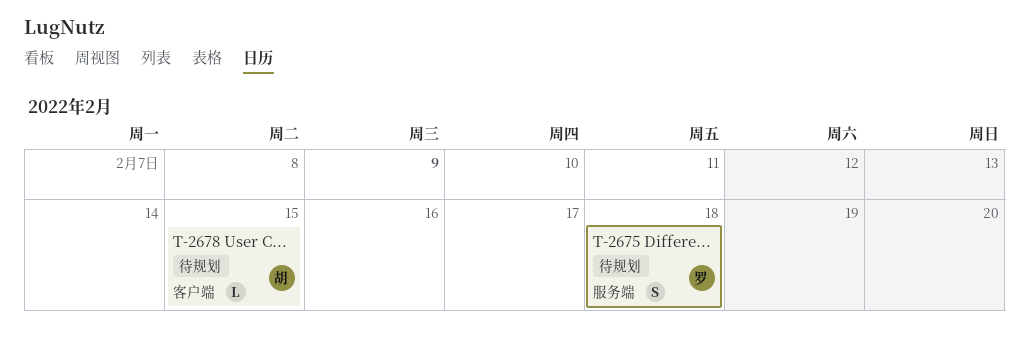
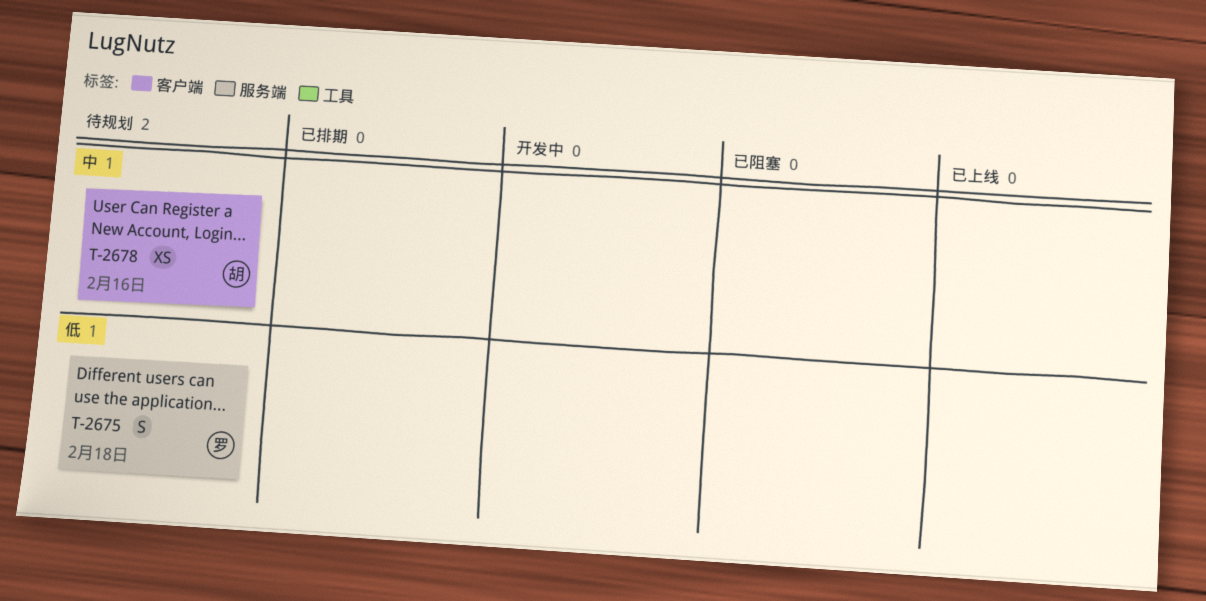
T-2678, estimate: L -> XS
T-2678, due: Feb 15 -> Feb 16

